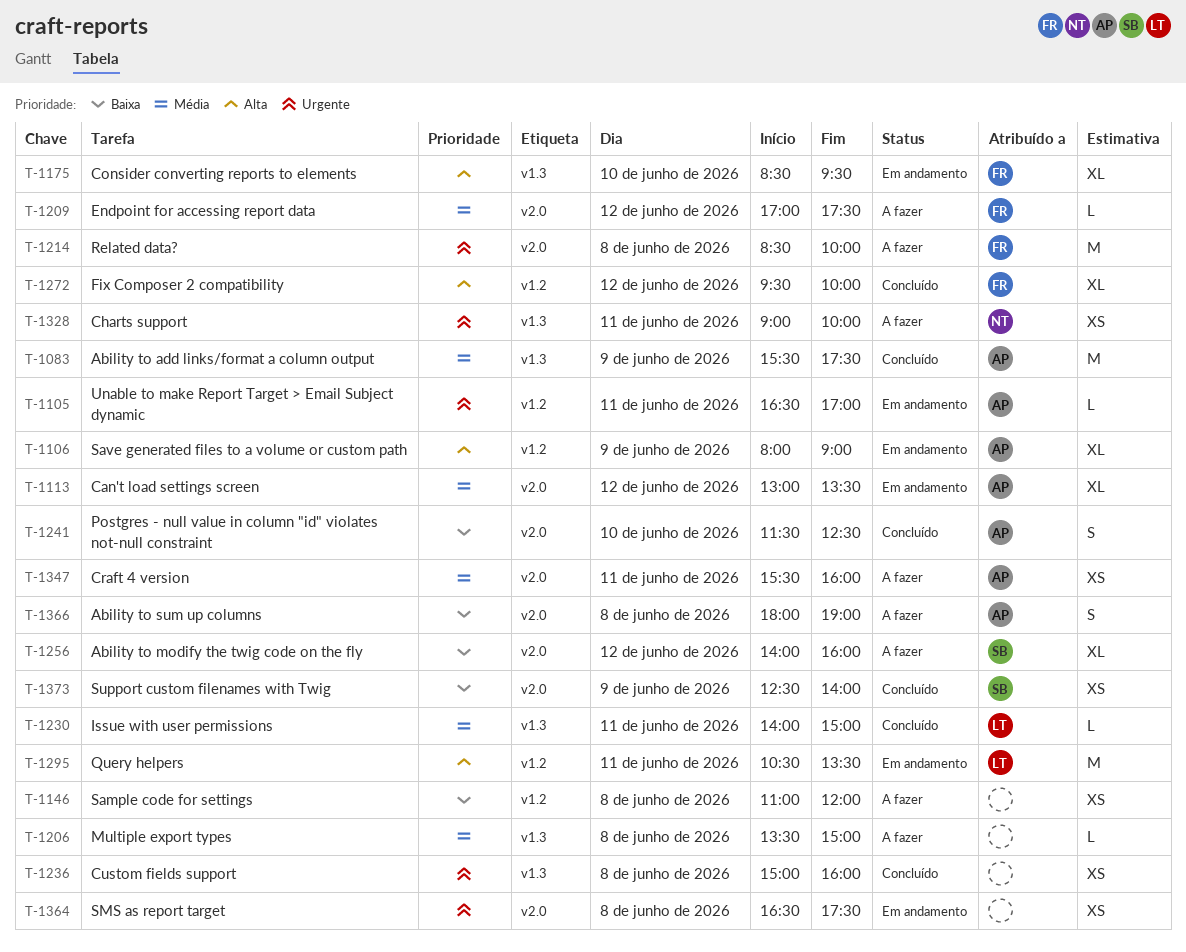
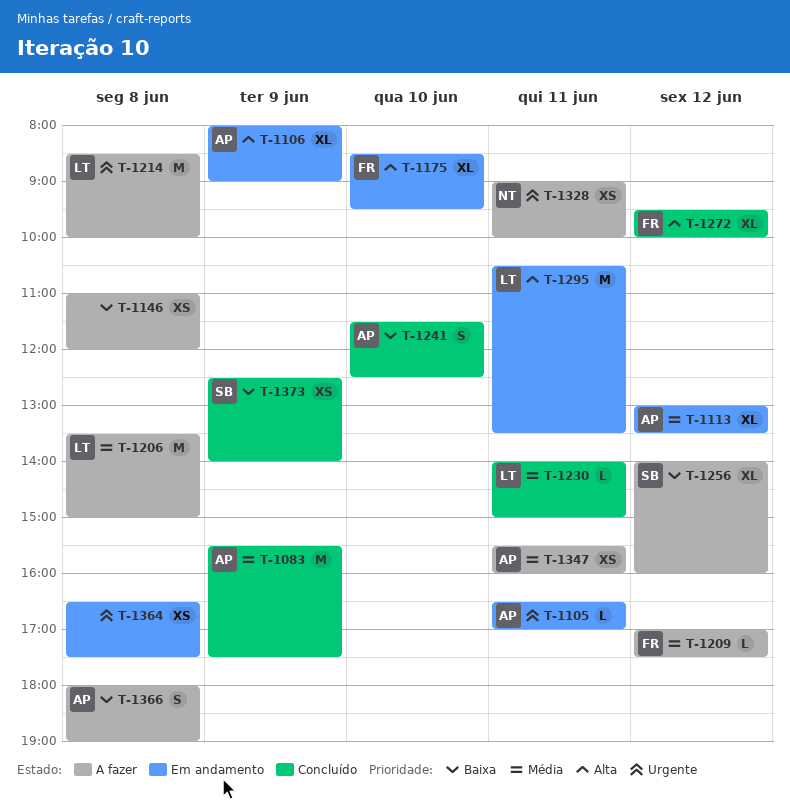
T-1206, owner: none -> LT
T-1206, estimate: L -> M
T-1214, owner: FR -> LT
T-1236: present -> none

